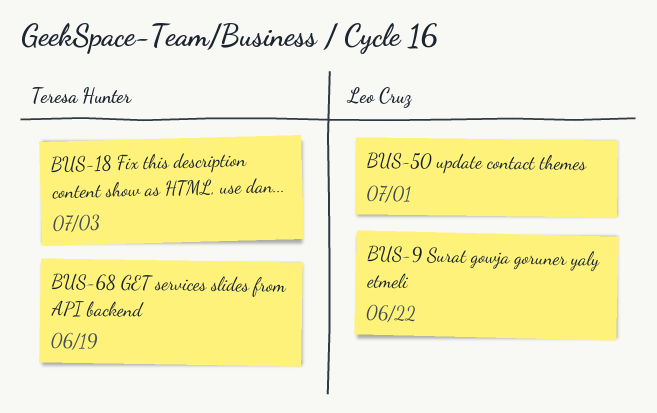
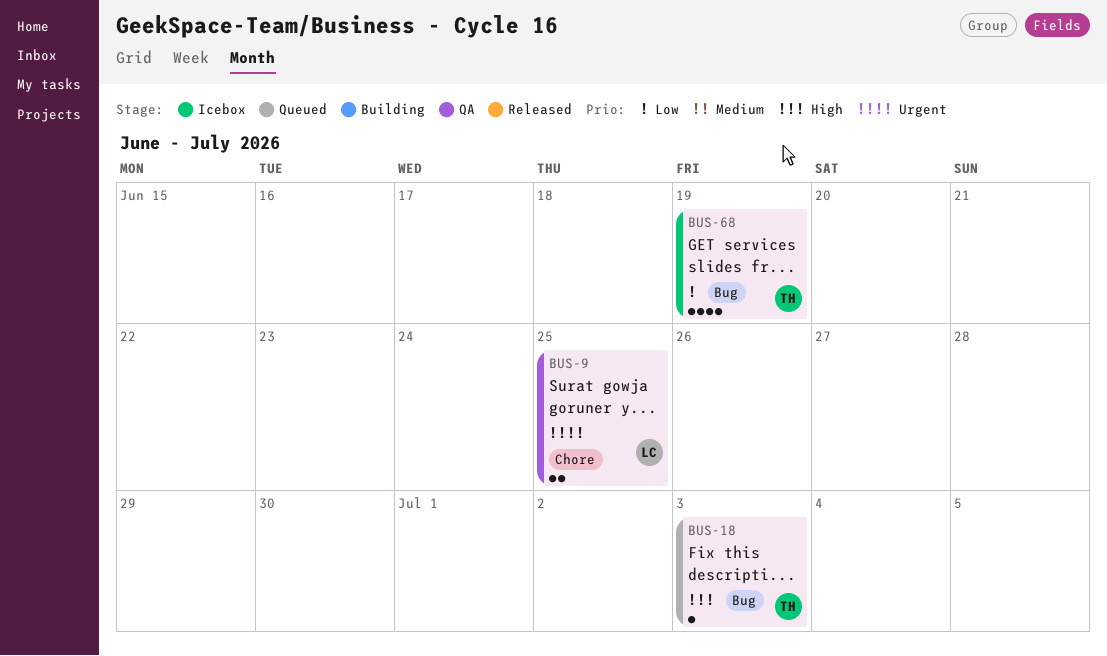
BUS-9, due: Jun 22 -> Jun 25
BUS-50: present -> none

